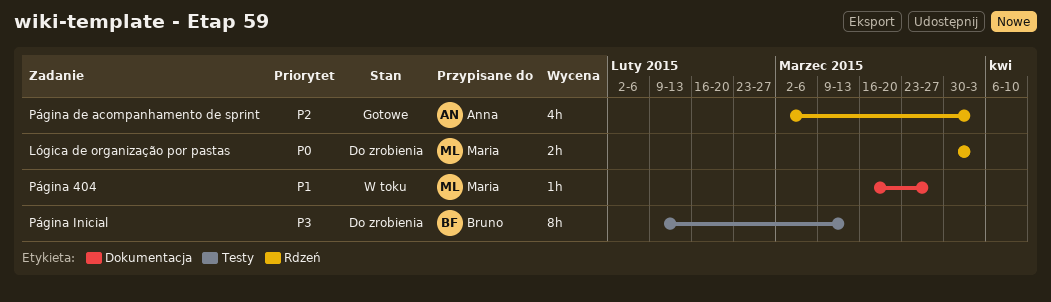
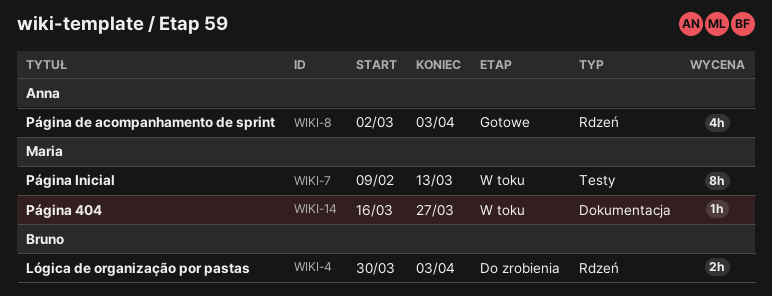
Lógica de organização por pastas, owner: Maria -> Bruno
Página Inicial, status: Do zrobienia -> W toku
Página Inicial, owner: Bruno -> Maria

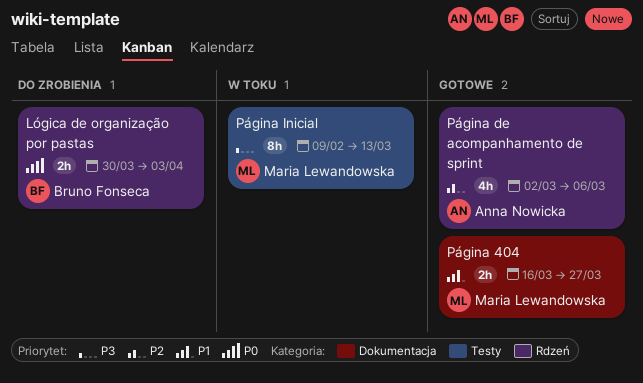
Página 404, status: W toku -> Gotowe
Página 404, estimate: 1h -> 2h
Página de acompanhamento de sprint, due: Apr 3 -> Mar 6

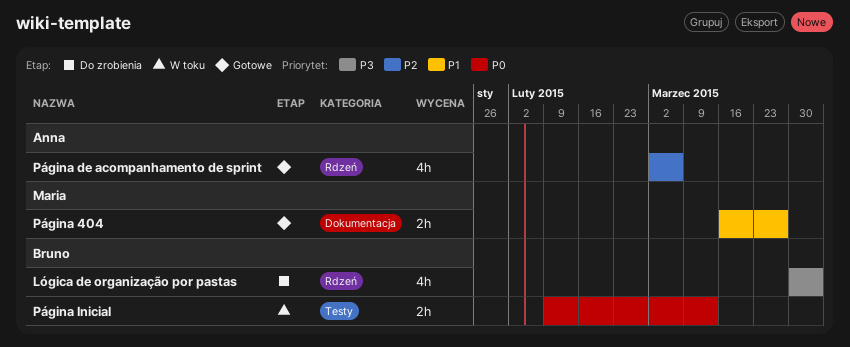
Lógica de organização por pastas, priority: P0 -> P3
Lógica de organização por pastas, estimate: 2h -> 4h
Página Inicial, owner: Maria Lewandowska -> Bruno Fonseca
Página Inicial, priority: P3 -> P0
Página Inicial, estimate: 8h -> 2h

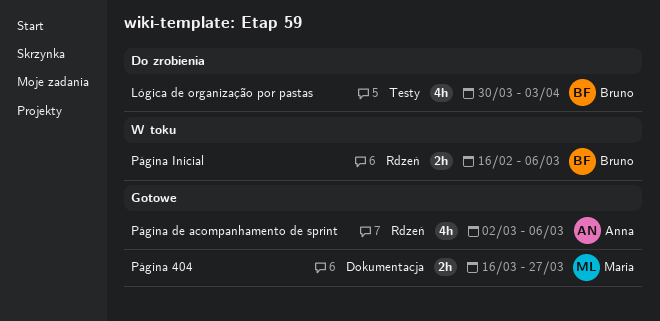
Lógica de organização por pastas, label: Rdzeń -> Testy
Página Inicial, label: Testy -> Rdzeń
Página Inicial, start: Feb 9 -> Feb 16
Página Inicial, due: Mar 13 -> Mar 6

